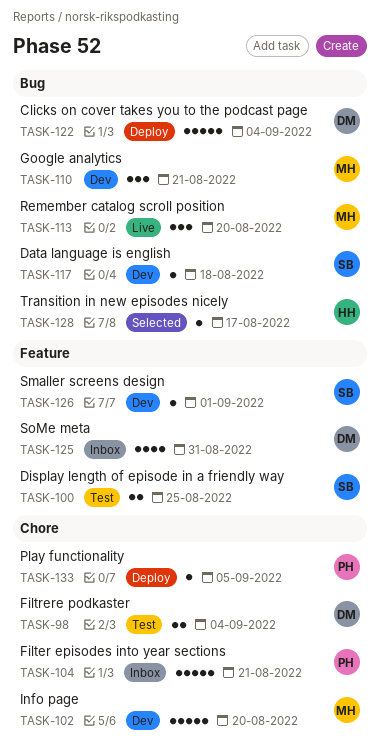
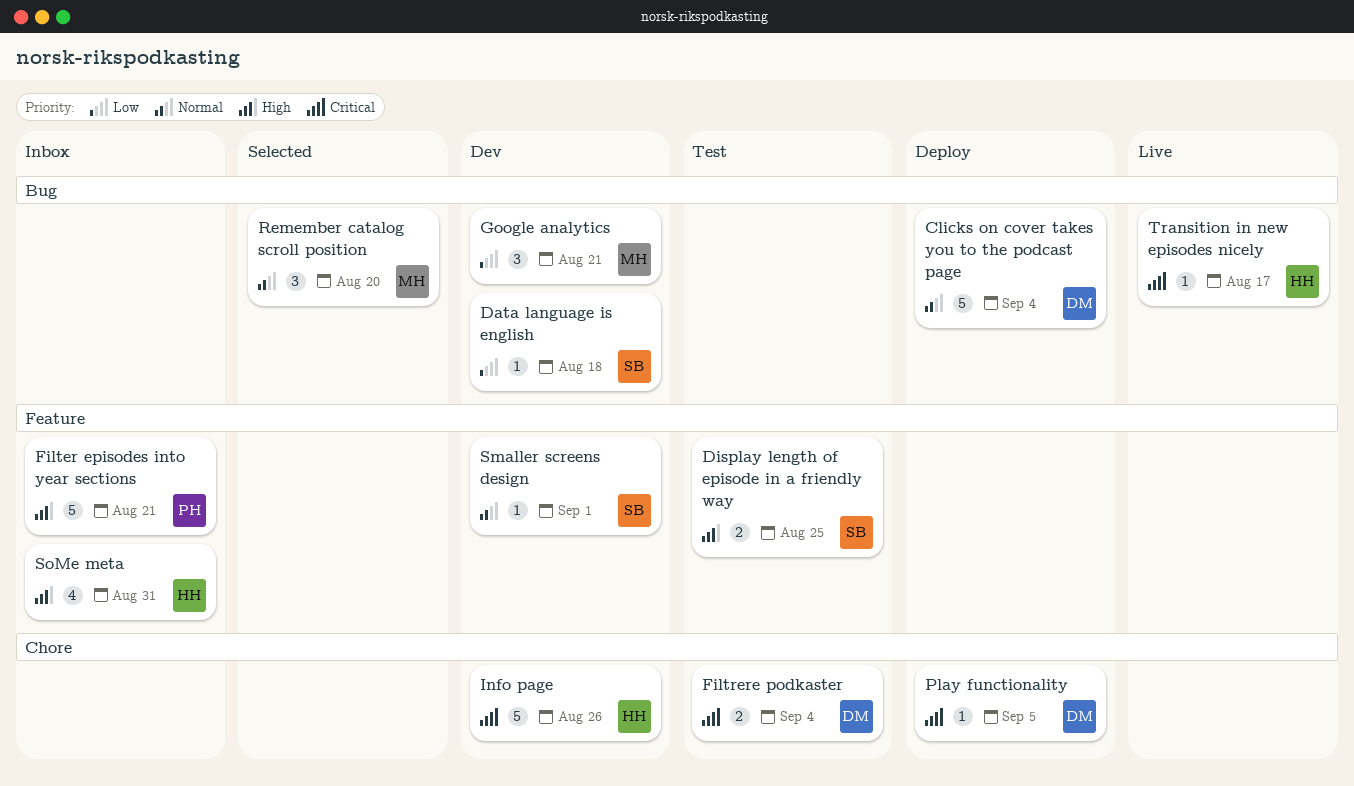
Filter episodes into year sections, label: Chore -> Feature
Info page, owner: MH -> HH
Info page, due: Aug 20 -> Aug 26
Play functionality, owner: PH -> DM
Remember catalog scroll position, status: Live -> Selected
SoMe meta, owner: DM -> HH
Transition in new episodes nicely, status: Selected -> Live

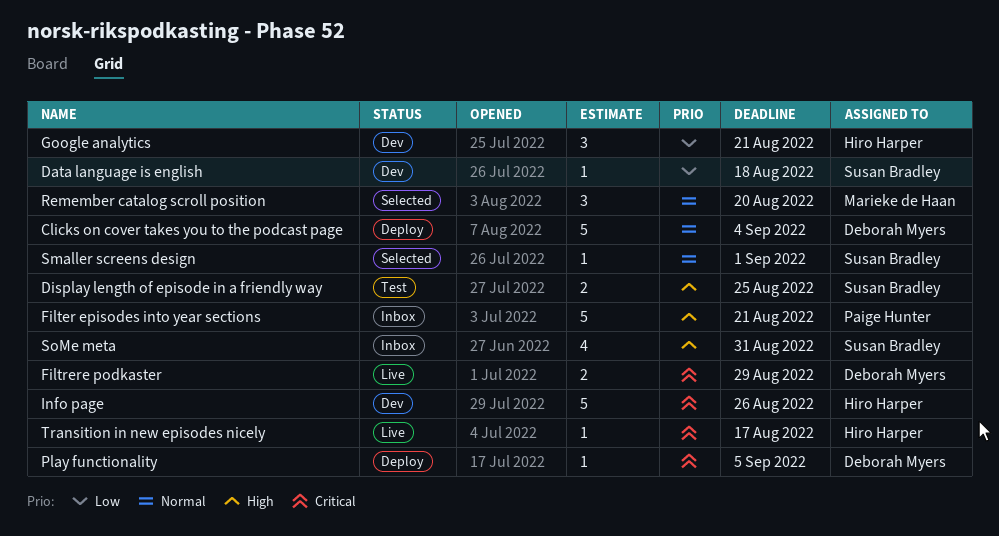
Filtrere podkaster, status: Test -> Live
Filtrere podkaster, due: Sep 4 -> Aug 29
Google analytics, owner: Marieke de Haan -> Hiro Harper
Smaller screens design, status: Dev -> Selected
SoMe meta, owner: Hiro Harper -> Susan Bradley

